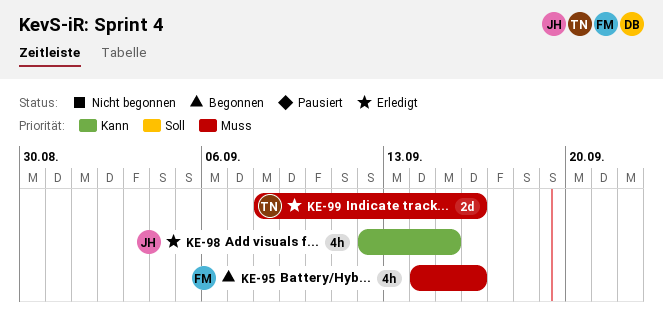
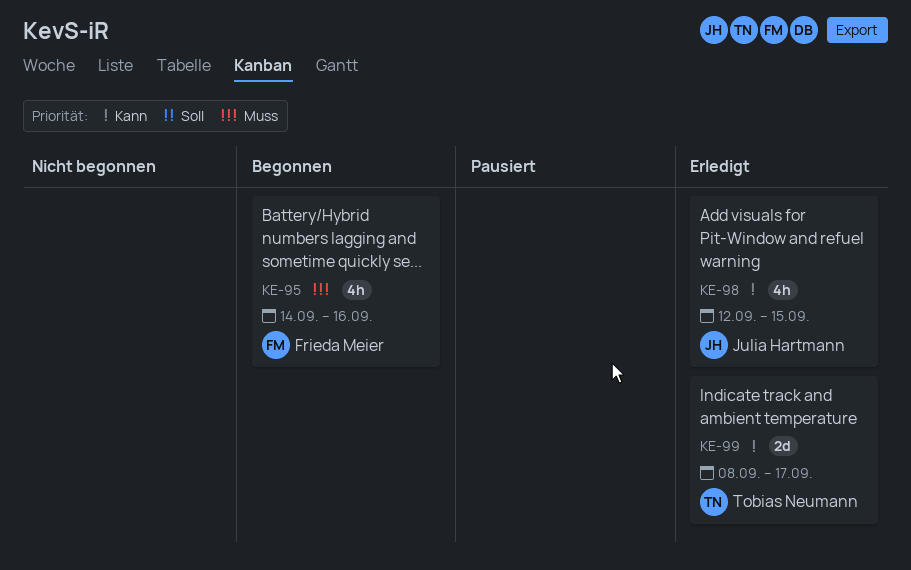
KE-99, priority: Muss -> Kann
KE-99, due: Sep 16 -> Sep 17

